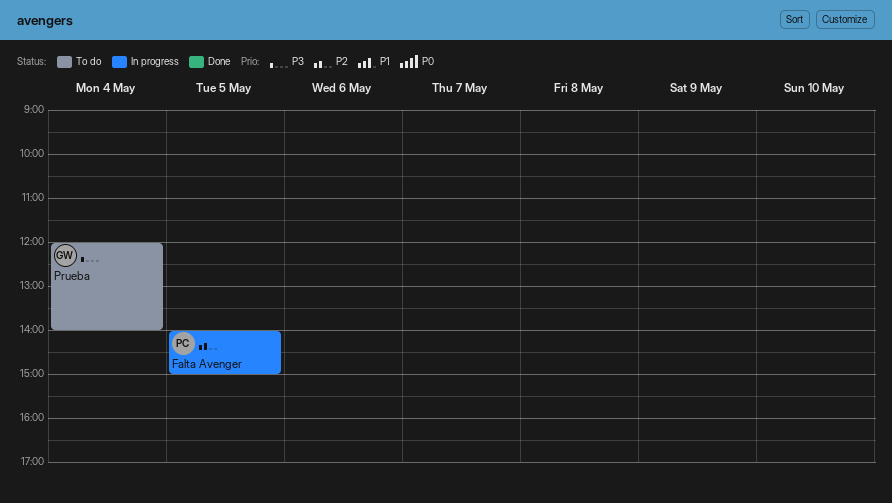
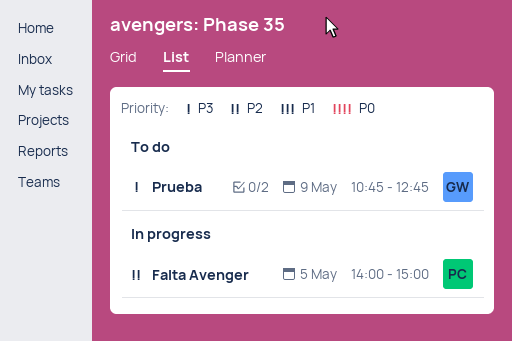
Prueba, day: May 4 -> May 9
Prueba, begins: 12:00 -> 10:45
Prueba, ends: 14:00 -> 12:45

